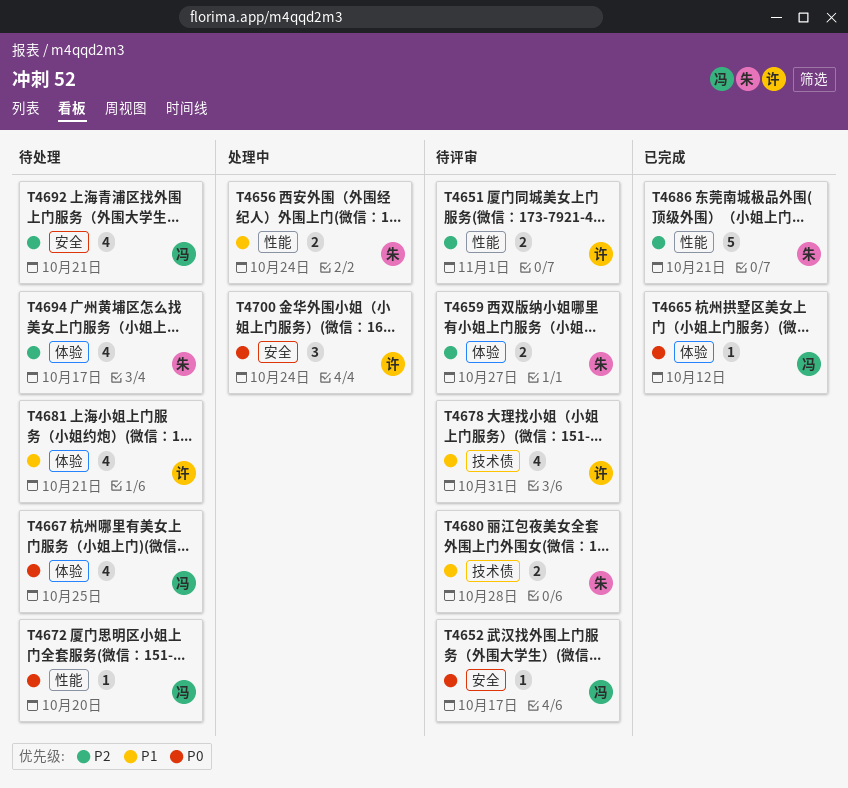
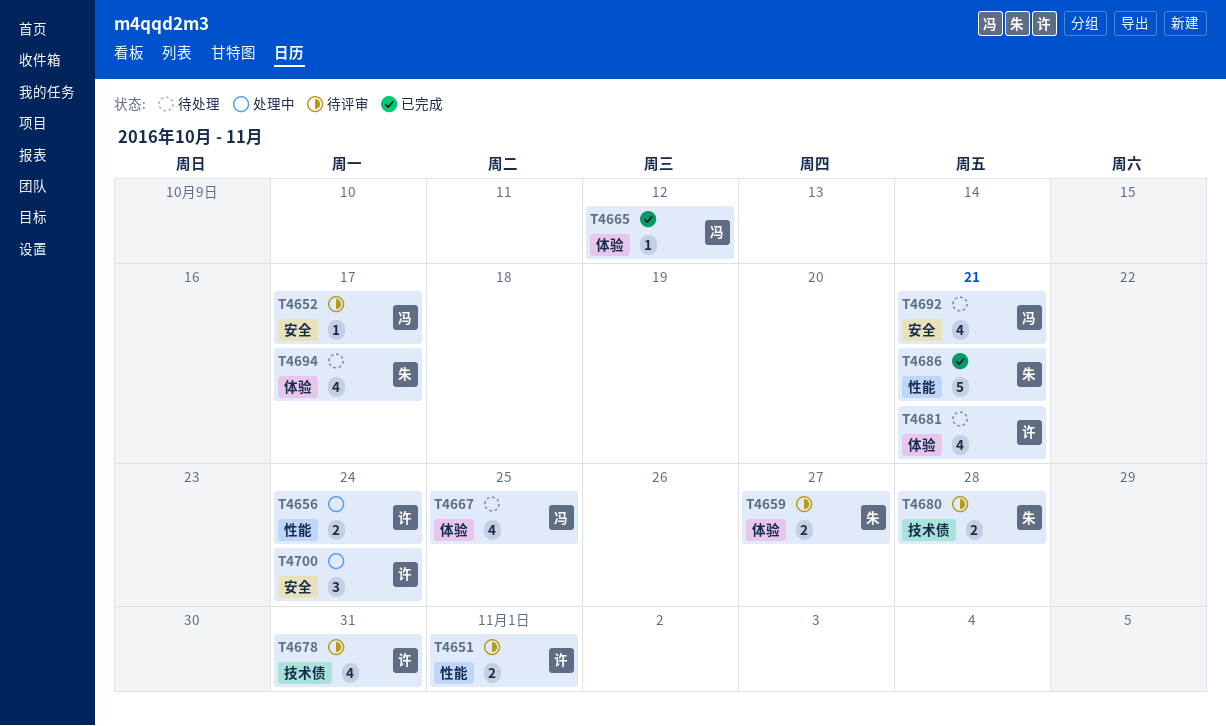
T4656, owner: 朱 -> 许
T4672: present -> none

